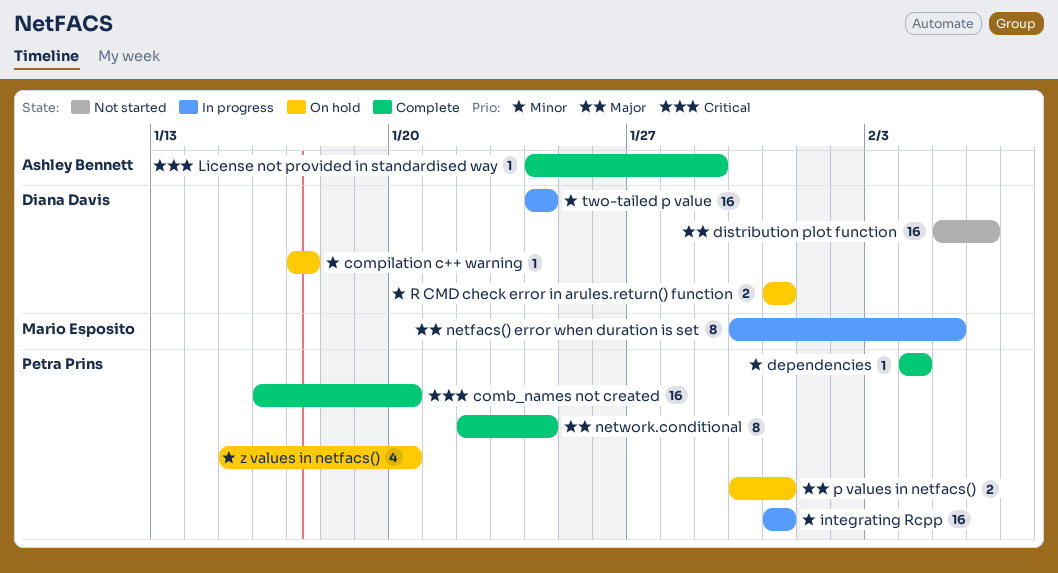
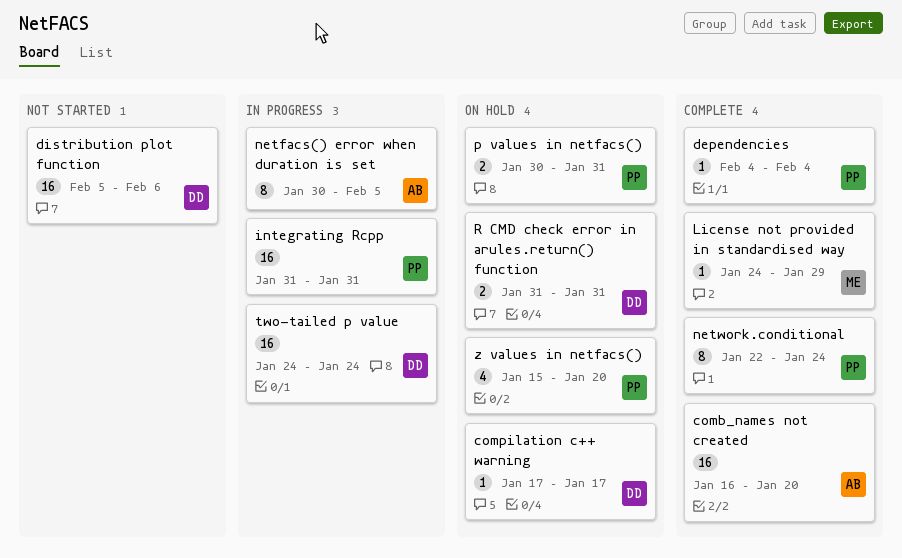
comb_names not created, owner: Petra Prins -> Ashley Bennett
License not provided in standardised way, owner: Ashley Bennett -> Mario Esposito
netfacs() error when duration is set, owner: Mario Esposito -> Ashley Bennett

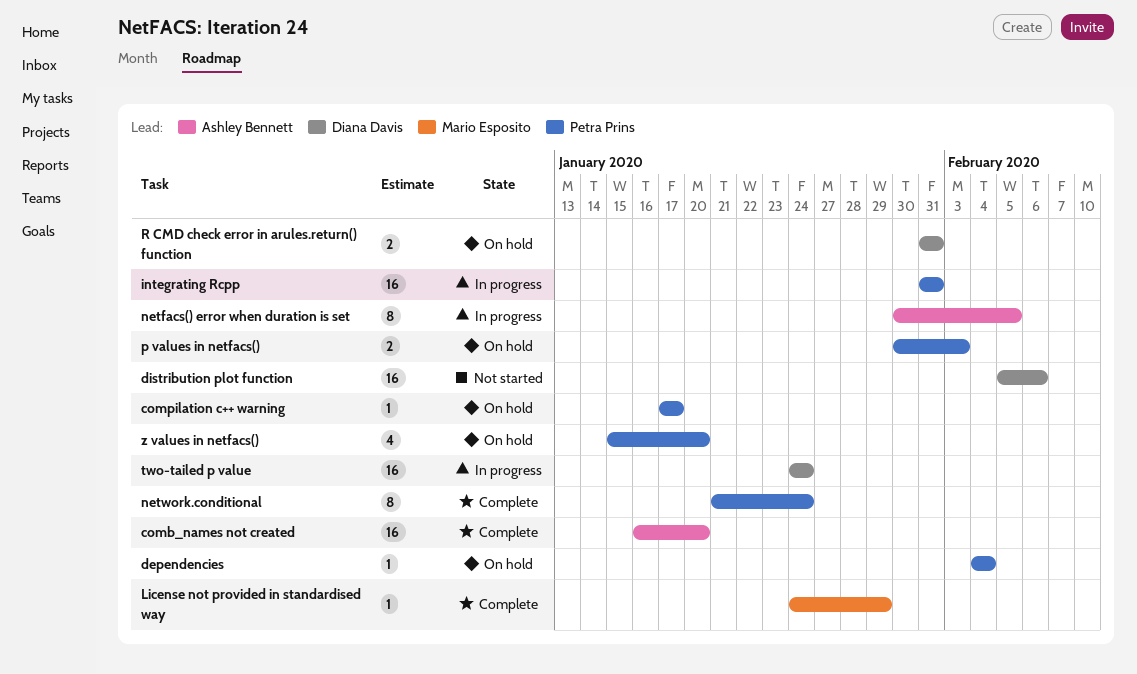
compilation c++ warning, owner: Diana Davis -> Petra Prins
dependencies, status: Complete -> On hold
network.conditional, start: Jan 22 -> Jan 21
p values in netfacs(), due: Jan 31 -> Feb 3

